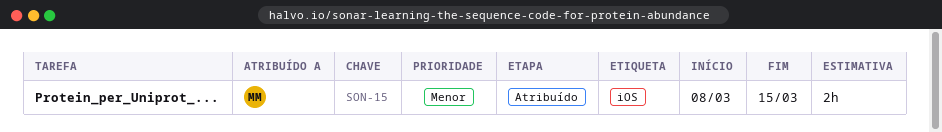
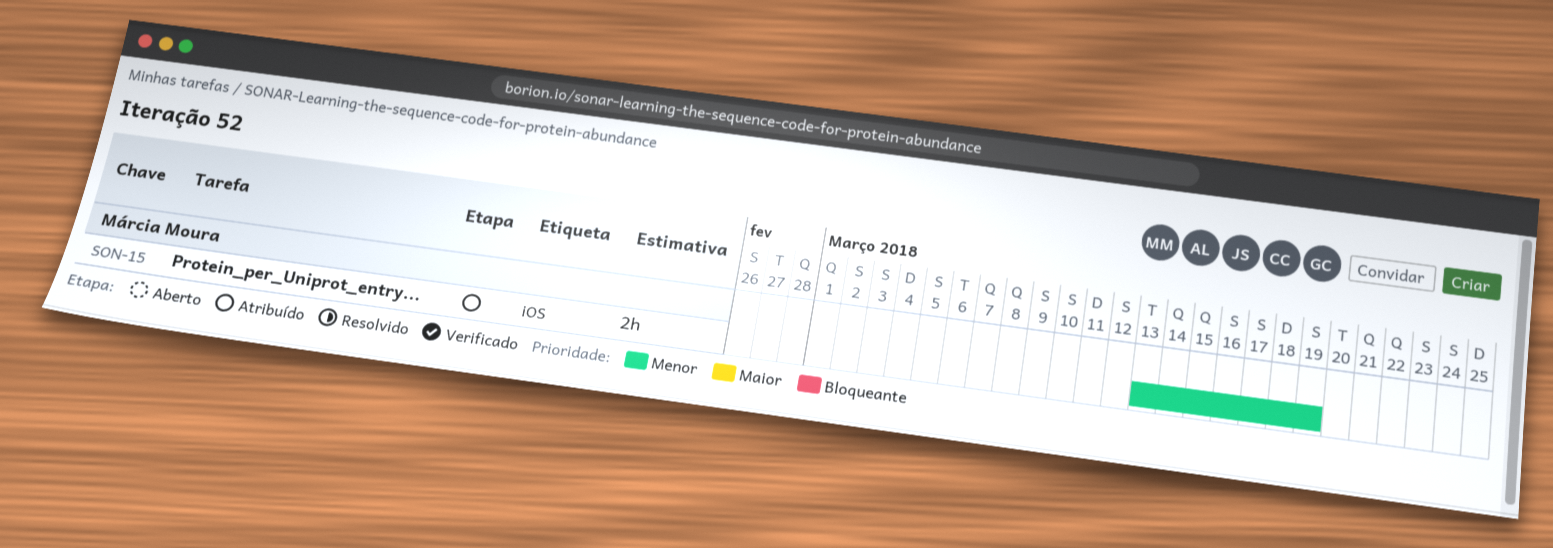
SON-15, start: Mar 8 -> Mar 13
SON-15, due: Mar 15 -> Mar 19

